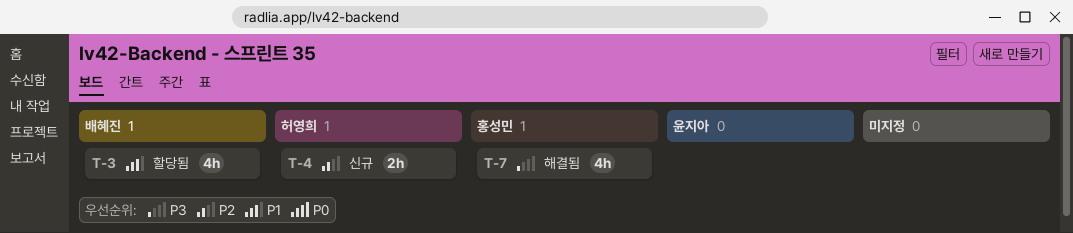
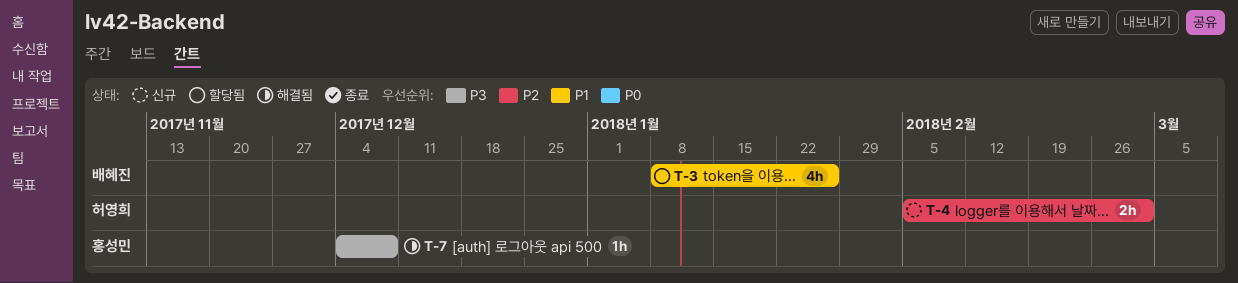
T-7, estimate: 4h -> 1h

